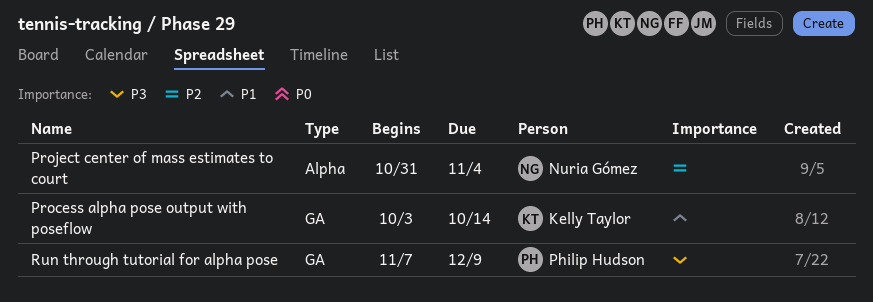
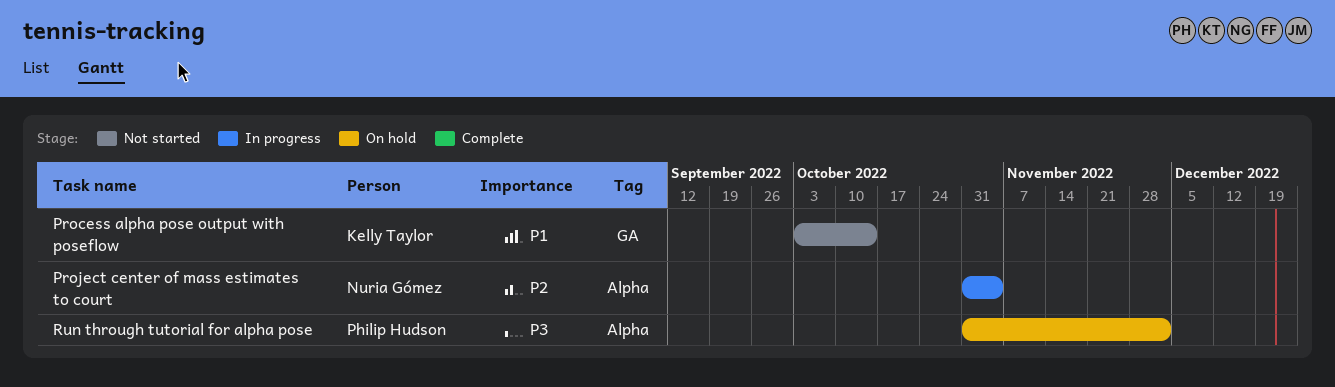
Run through tutorial for alpha pose, label: GA -> Alpha
Run through tutorial for alpha pose, start: Nov 7 -> Oct 31
Run through tutorial for alpha pose, due: Dec 9 -> Dec 2

